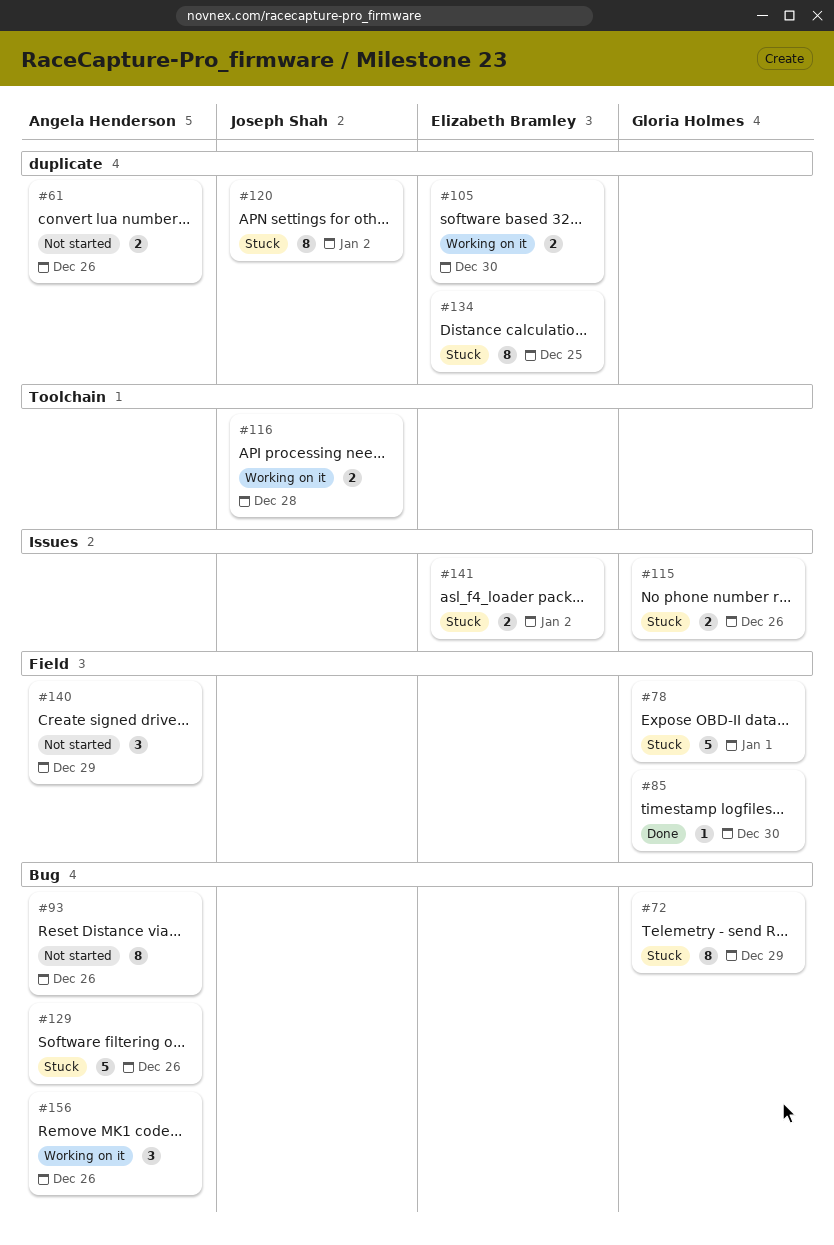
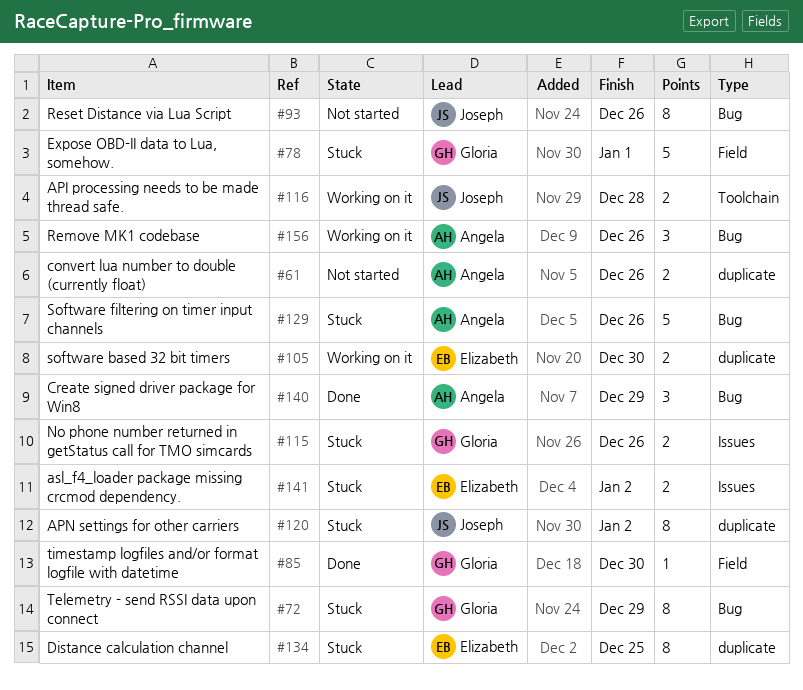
#93, owner: Angela Henderson -> Joseph Shah
#140, status: Not started -> Done
#140, label: Field -> Bug

